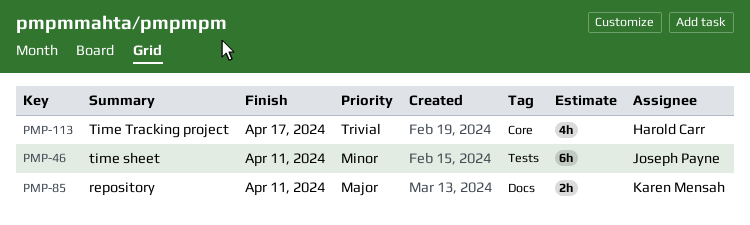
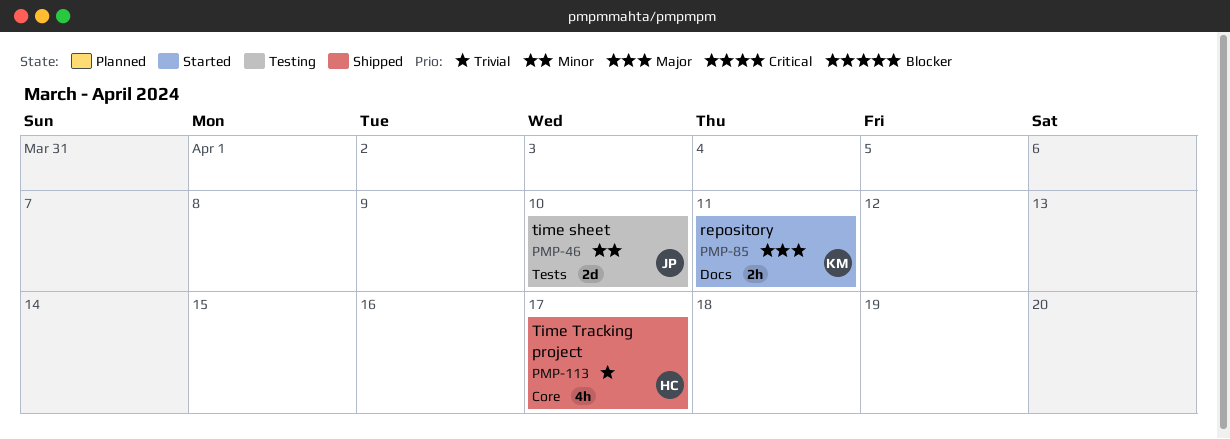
PMP-46, estimate: 6h -> 2d
PMP-46, due: Apr 11 -> Apr 10

